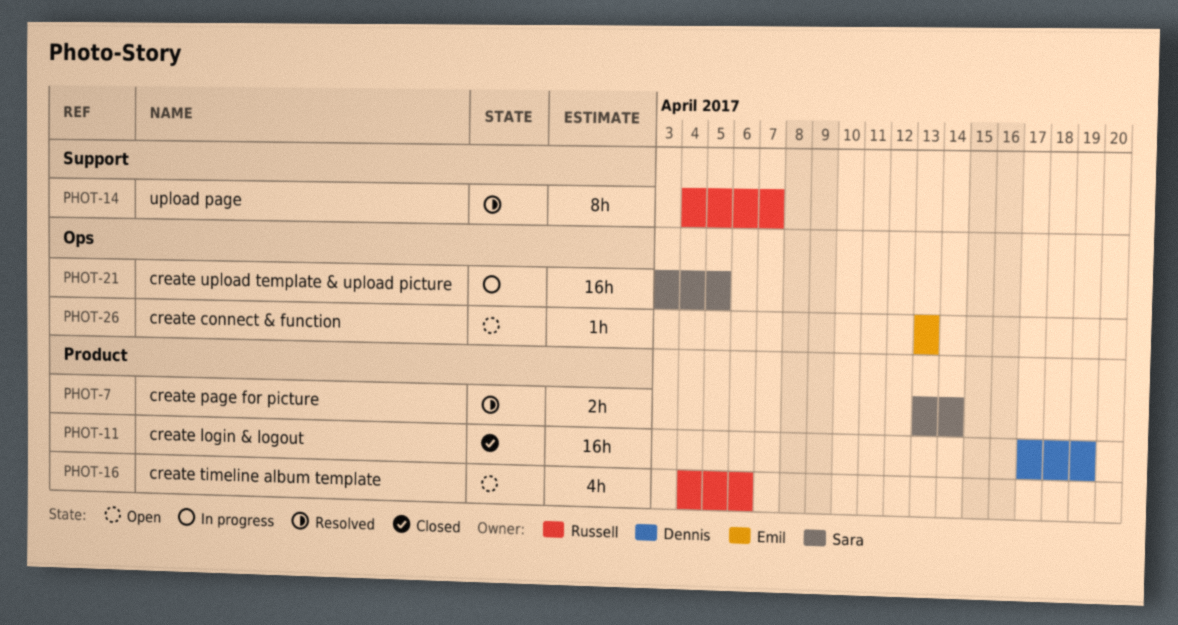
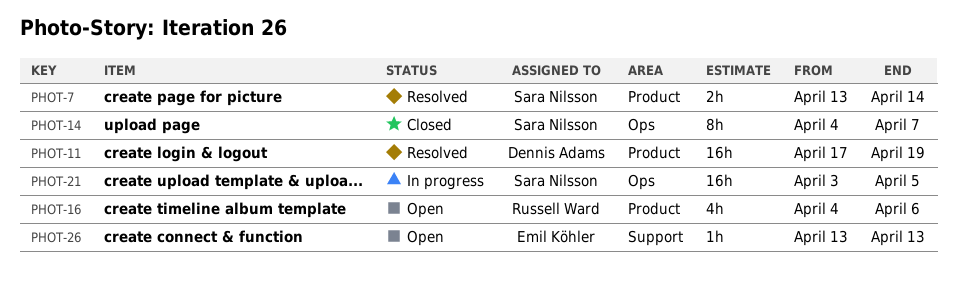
PHOT-11, status: Closed -> Resolved
PHOT-14, status: Resolved -> Closed
PHOT-14, owner: Russell Ward -> Sara Nilsson
PHOT-14, label: Support -> Ops
PHOT-26, label: Ops -> Support

